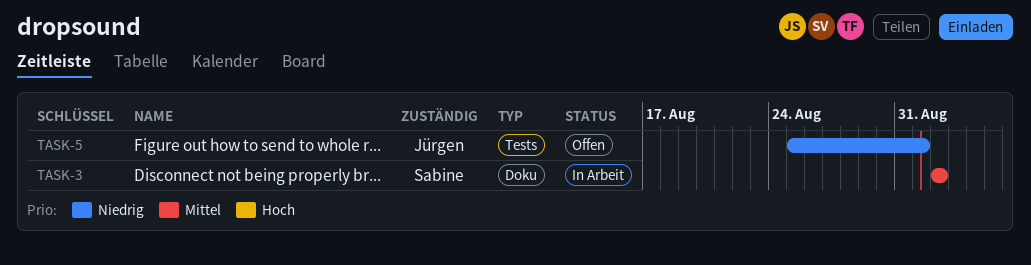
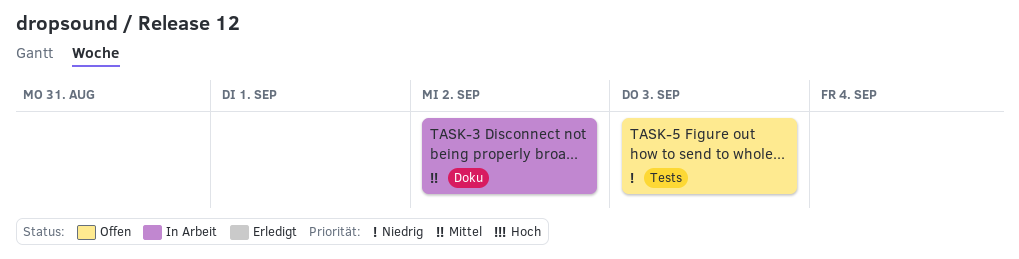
TASK-5, due: Sep 1 -> Sep 3

